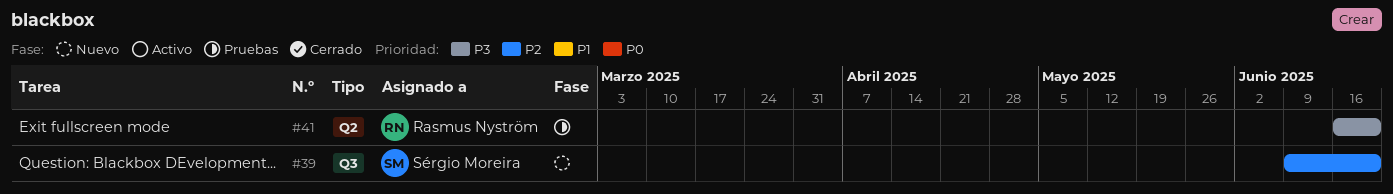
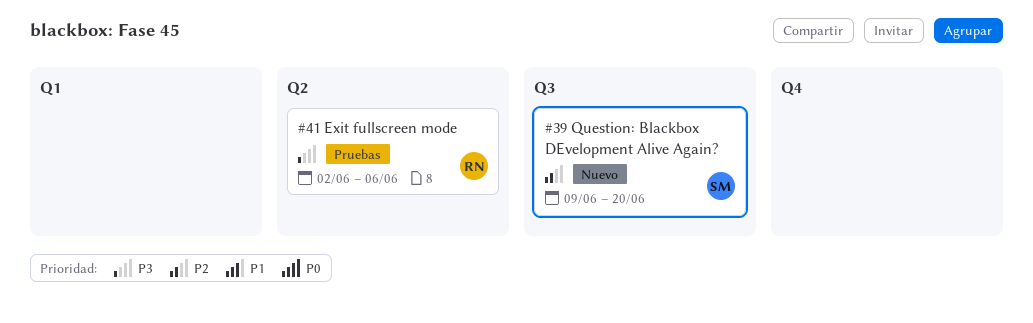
#41, start: Jun 16 -> Jun 2
#41, due: Jun 20 -> Jun 6

